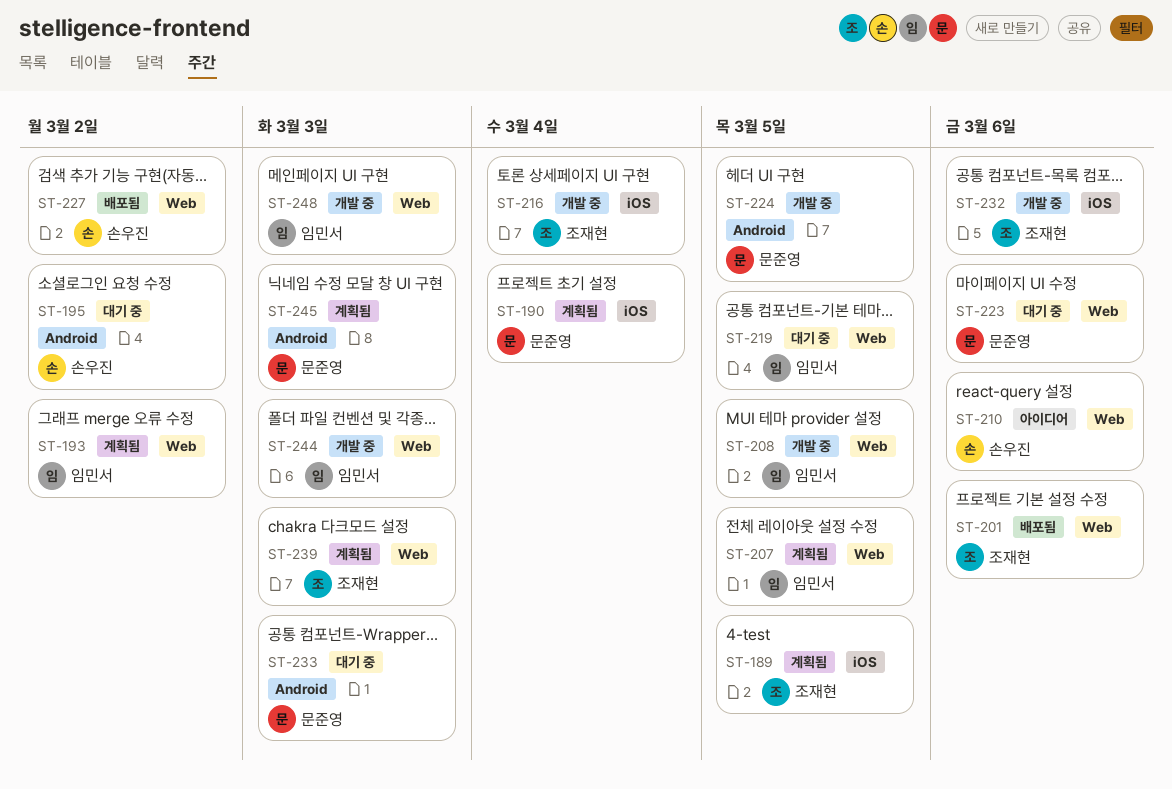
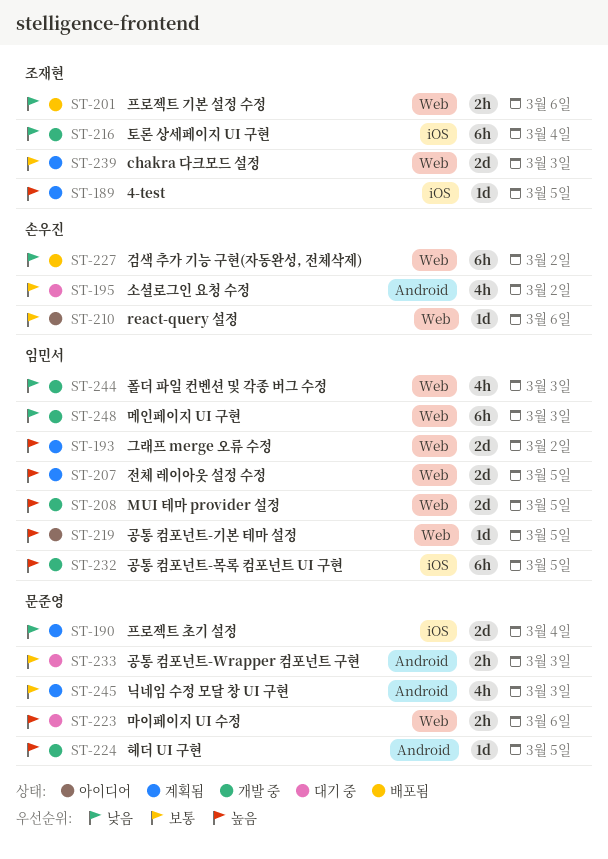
ST-219, status: 대기 중 -> 아이디어
ST-232, owner: 조재현 -> 임민서
ST-232, due: Mar 6 -> Mar 5

